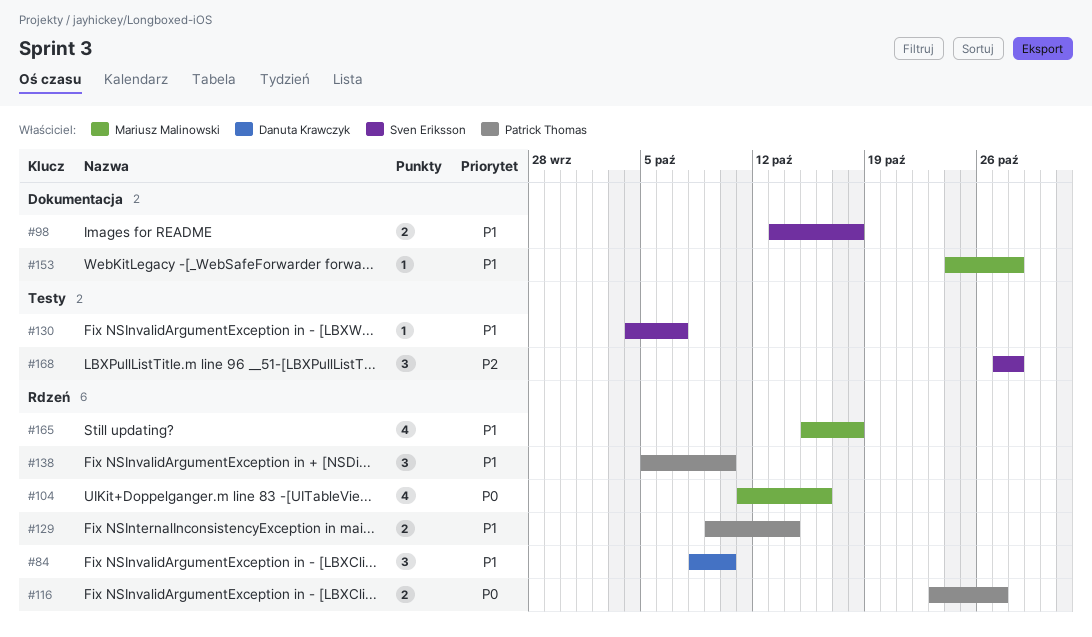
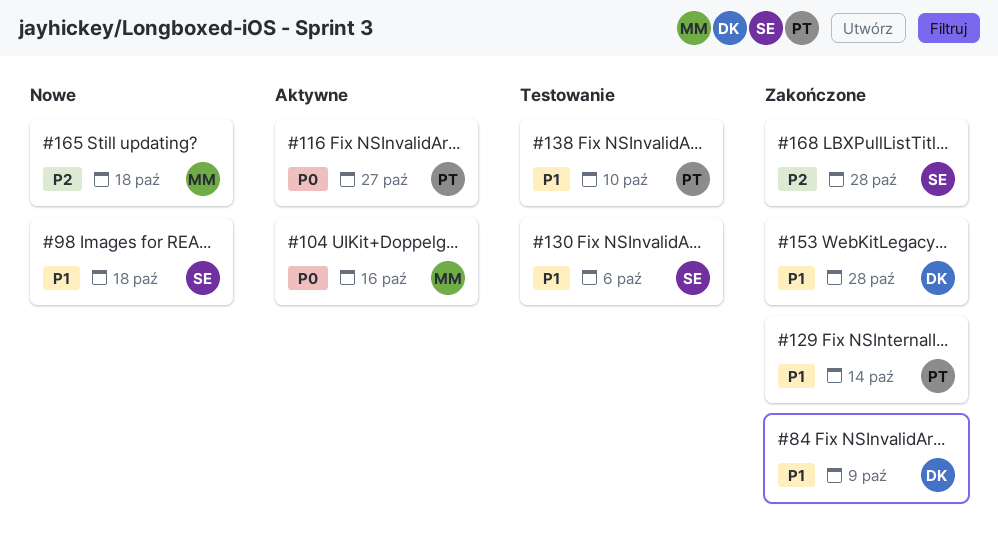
#84, due: Oct 10 -> Oct 9
#130, due: Oct 7 -> Oct 6
#153, owner: Mariusz Malinowski -> Danuta Krawczyk
#165, priority: P1 -> P2

